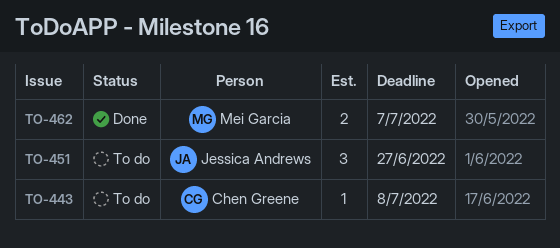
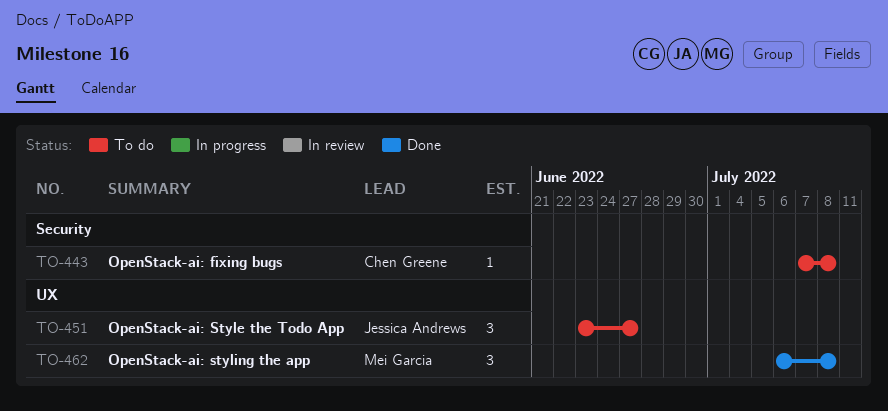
TO-462, estimate: 2 -> 3
TO-462, due: Jul 7 -> Jul 8

